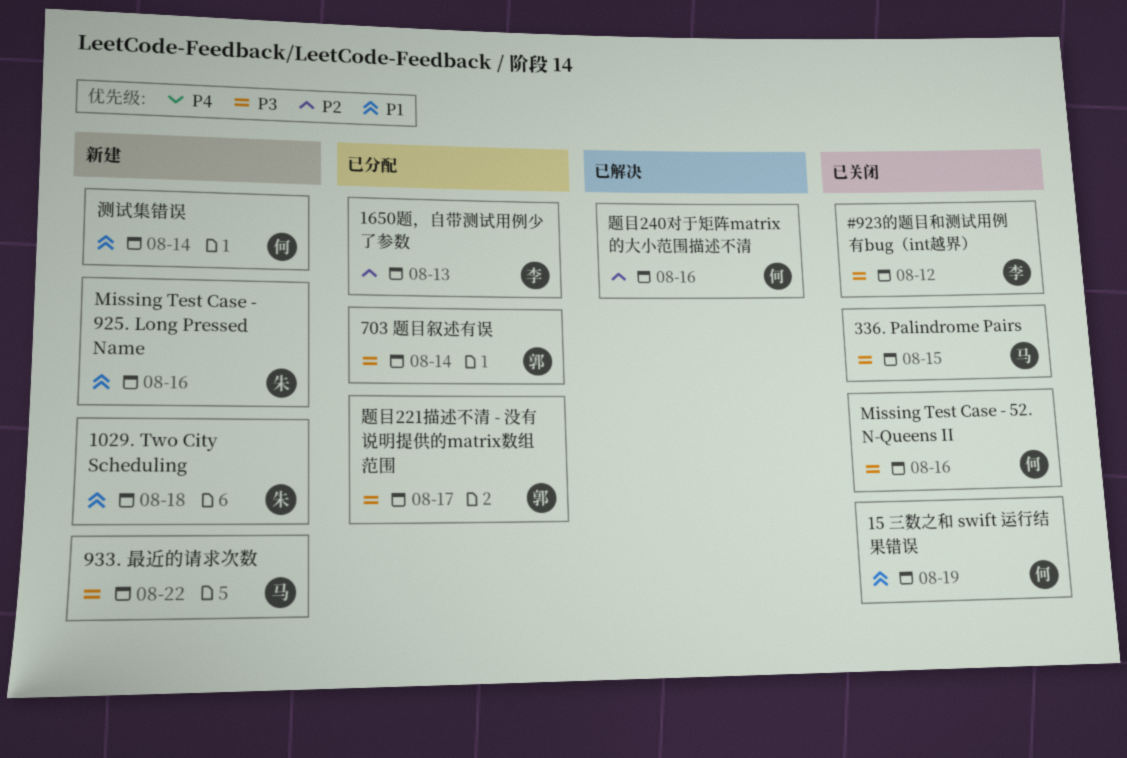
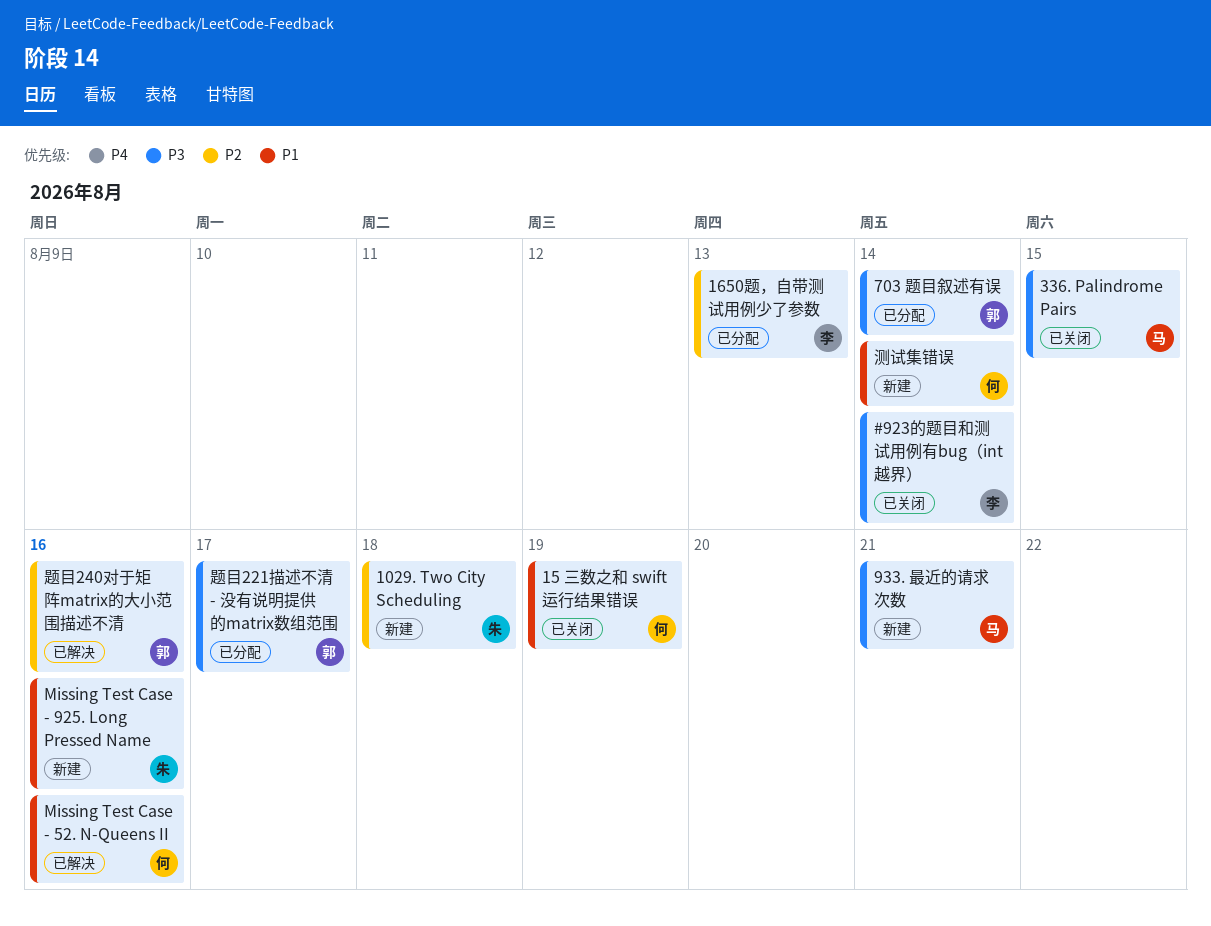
#923的题目和测试用例有bug（int越界）, due: Aug 12 -> Aug 14
1029. Two City Scheduling, priority: P1 -> P2
933. 最近的请求次数, due: Aug 22 -> Aug 21
Missing Test Case - 52. N-Queens II, status: 已关闭 -> 已解决
Missing Test Case - 52. N-Queens II, priority: P3 -> P1
题目240对于矩阵matrix的大小范围描述不清, owner: 何 -> 郭

